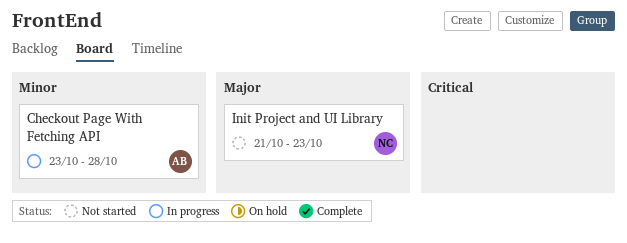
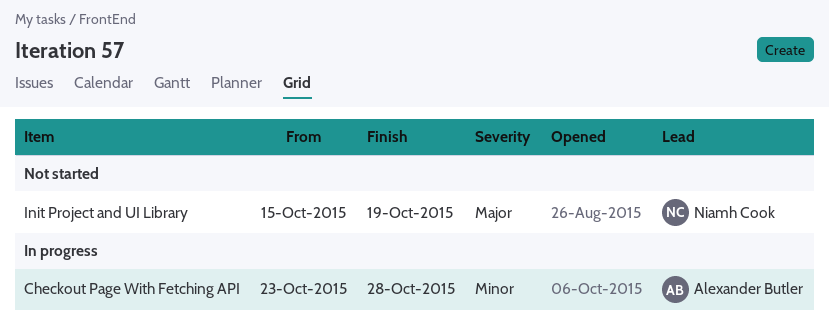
Init Project and UI Library, start: Oct 21 -> Oct 15
Init Project and UI Library, due: Oct 23 -> Oct 19

